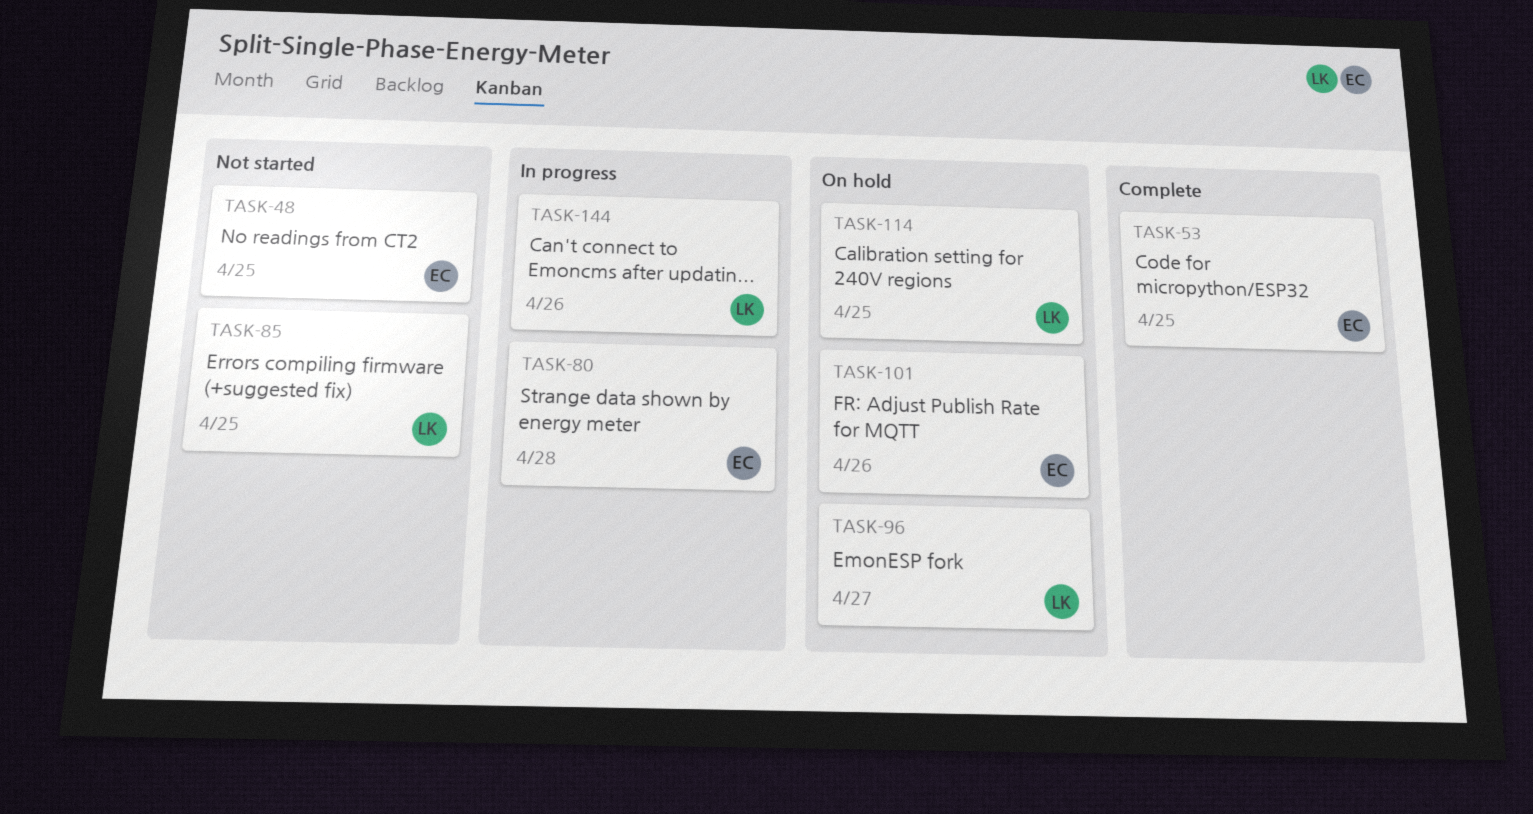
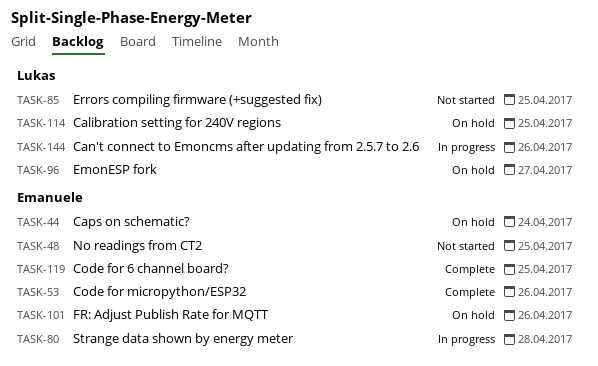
TASK-44: none -> present
TASK-53, due: Apr 25 -> Apr 26
TASK-119: none -> present

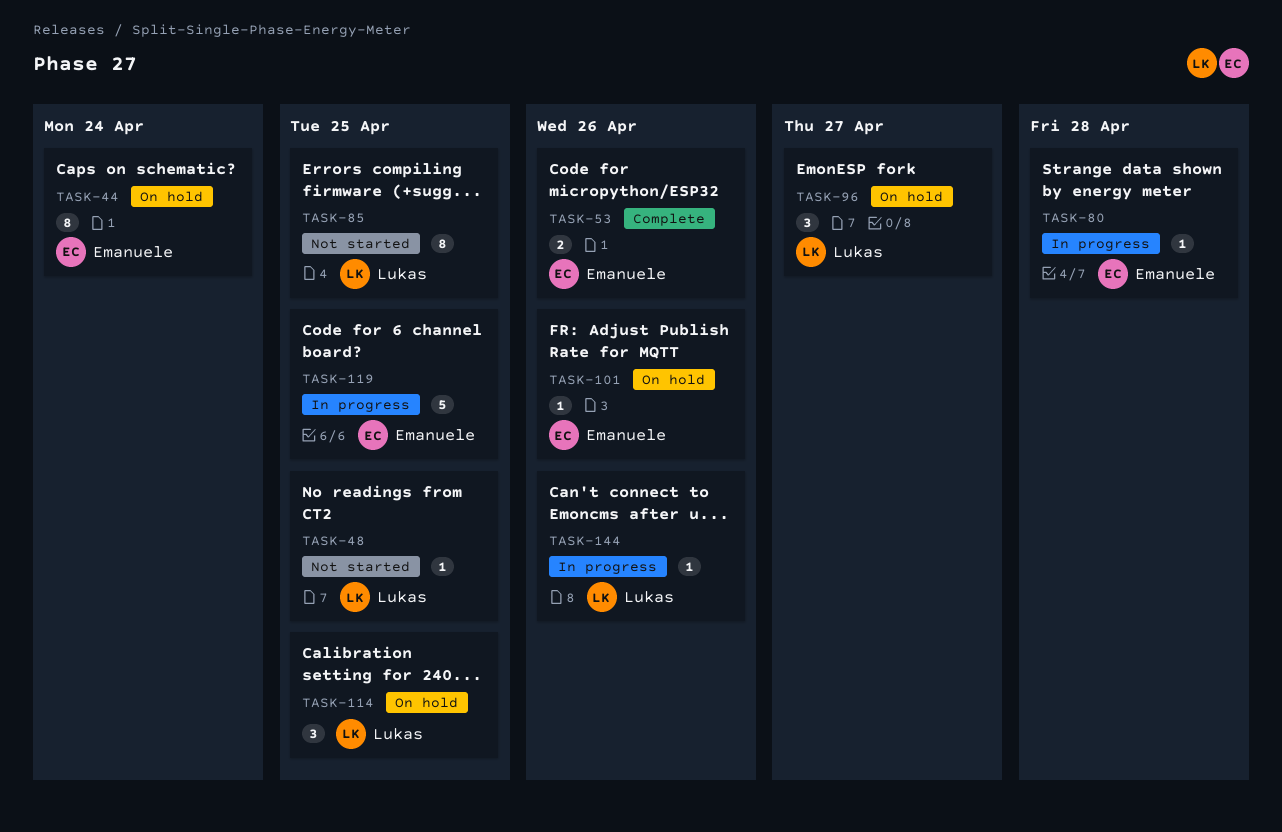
TASK-48, owner: Emanuele -> Lukas
TASK-119, status: Complete -> In progress

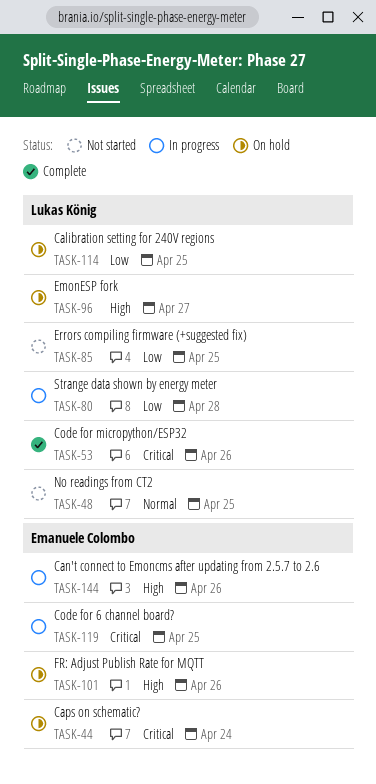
TASK-53, owner: Emanuele Colombo -> Lukas König
TASK-80, owner: Emanuele Colombo -> Lukas König
TASK-144, owner: Lukas König -> Emanuele Colombo

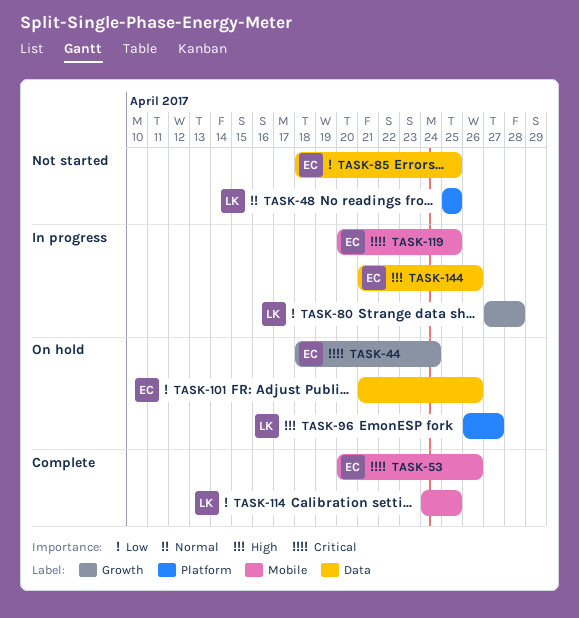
TASK-53, owner: Lukas König -> Emanuele Colombo
TASK-85, owner: Lukas König -> Emanuele Colombo
TASK-101, priority: High -> Low
TASK-114, status: On hold -> Complete

